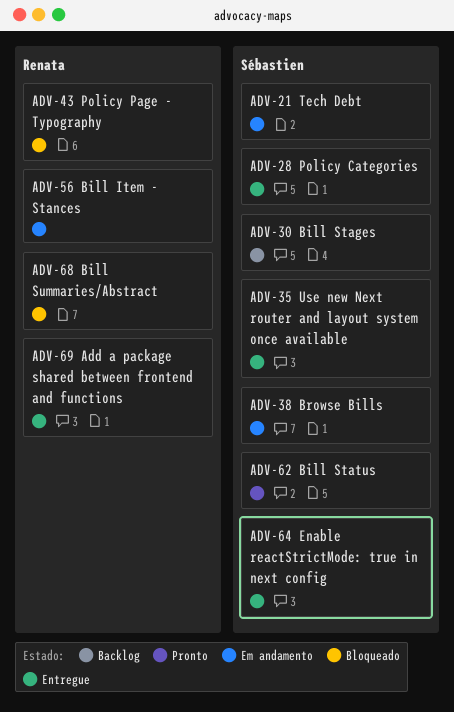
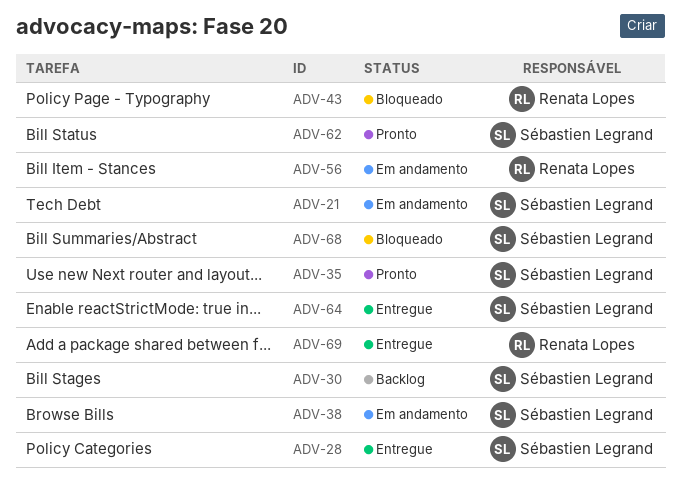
ADV-35, status: Entregue -> Pronto
ADV-68, owner: Renata Lopes -> Sébastien Legrand

